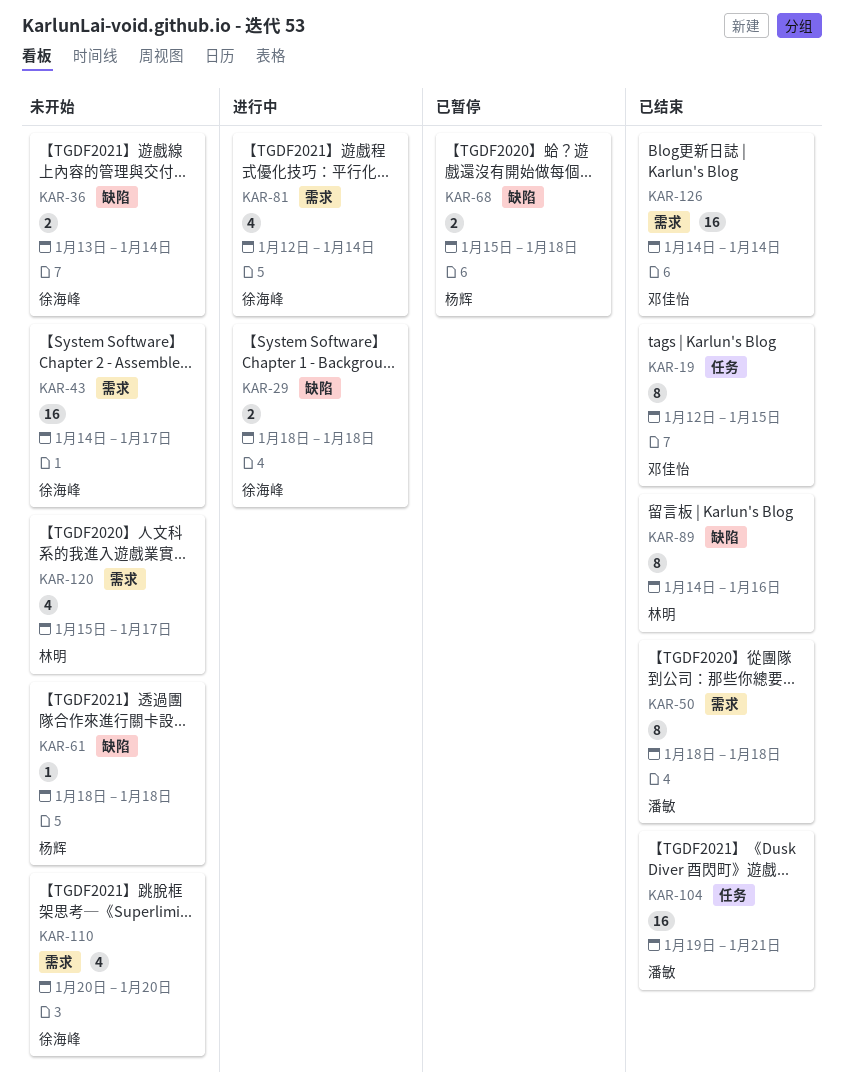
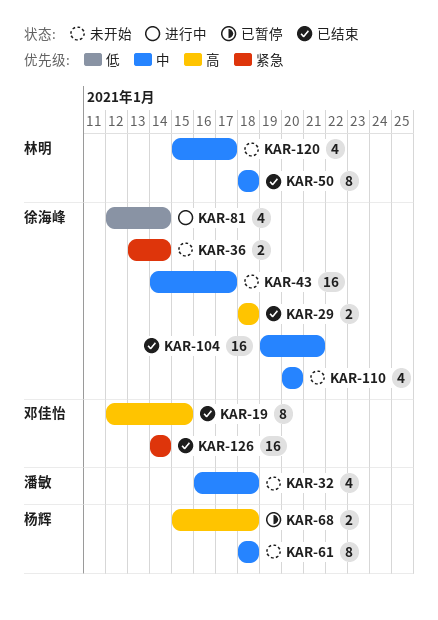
KAR-29, status: 进行中 -> 已结束
KAR-32: none -> present
KAR-50, owner: 潘敏 -> 林明
KAR-61, estimate: 1 -> 8
KAR-89: present -> none
KAR-104, owner: 潘敏 -> 徐海峰

